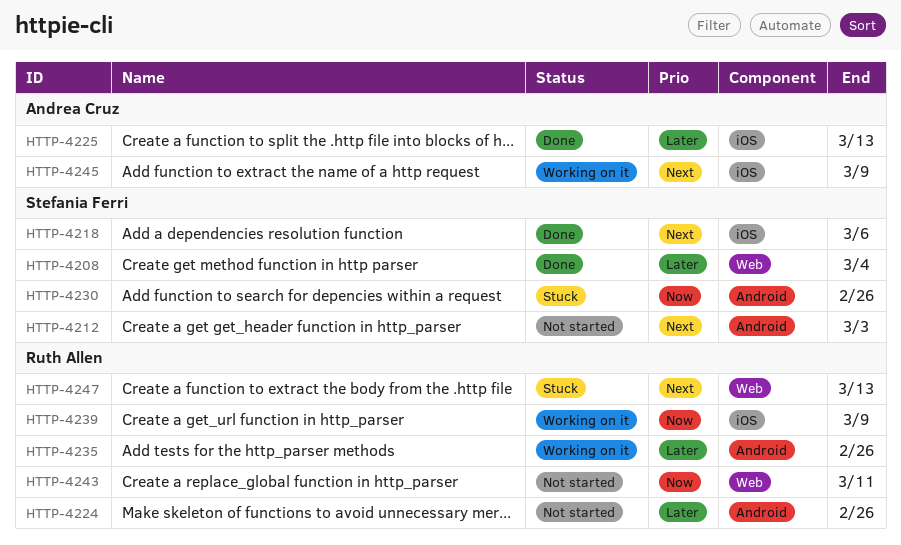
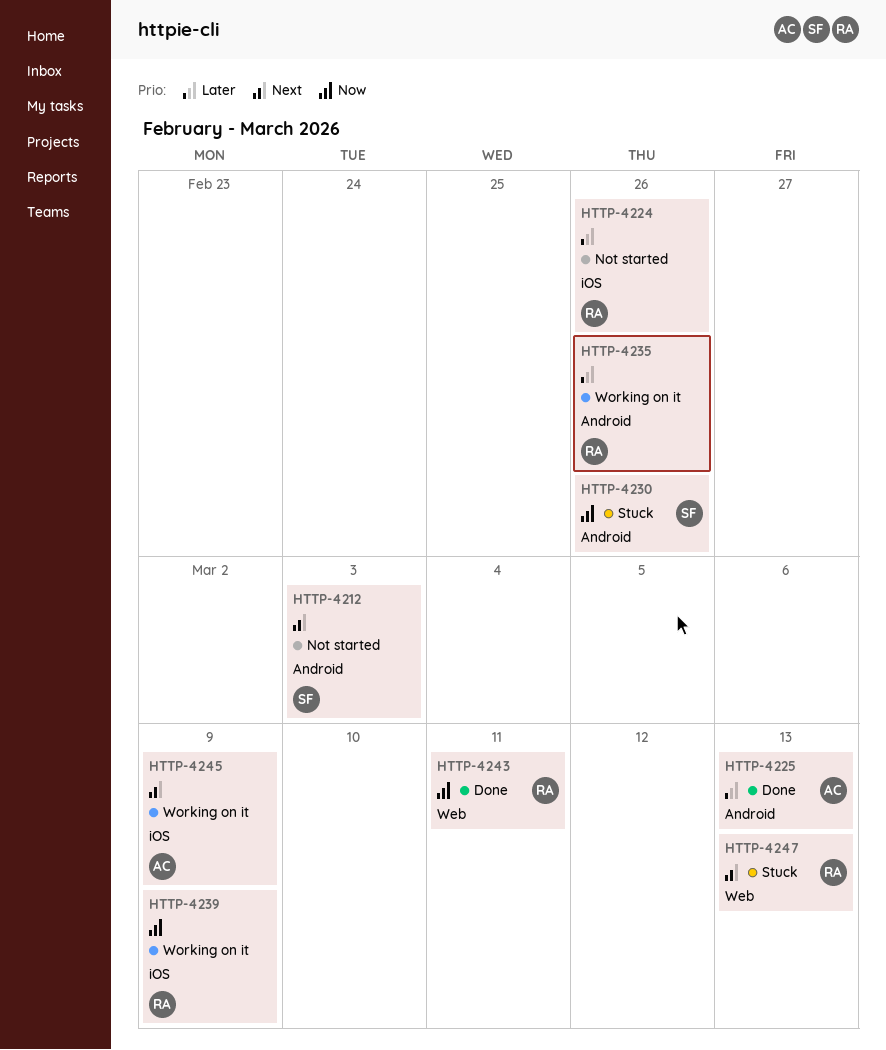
HTTP-4208: present -> none
HTTP-4218: present -> none
HTTP-4224, label: Android -> iOS
HTTP-4225, label: iOS -> Android
HTTP-4243, status: Not started -> Done

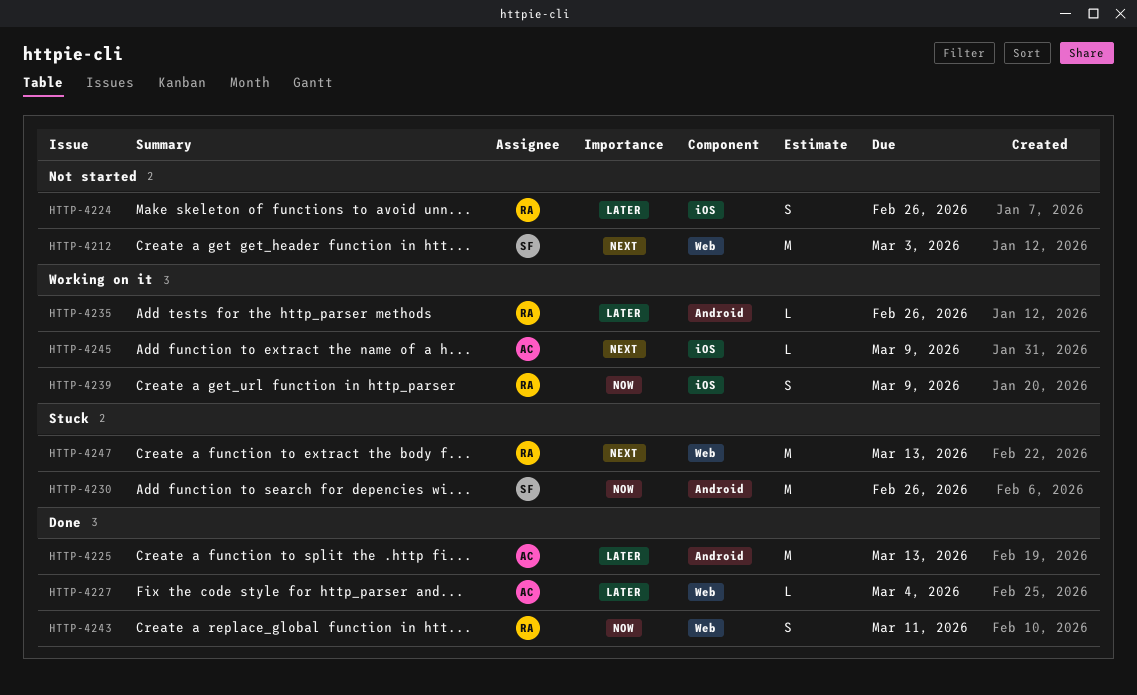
HTTP-4212, label: Android -> Web
HTTP-4227: none -> present

